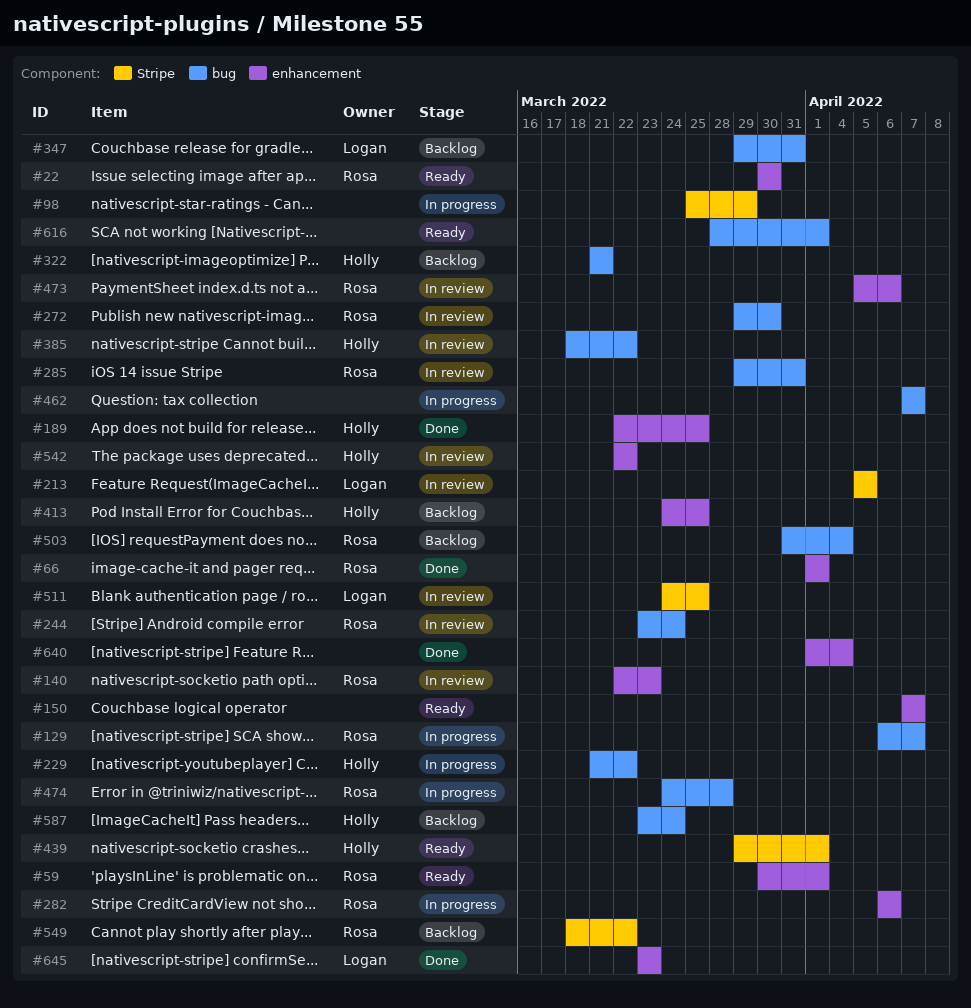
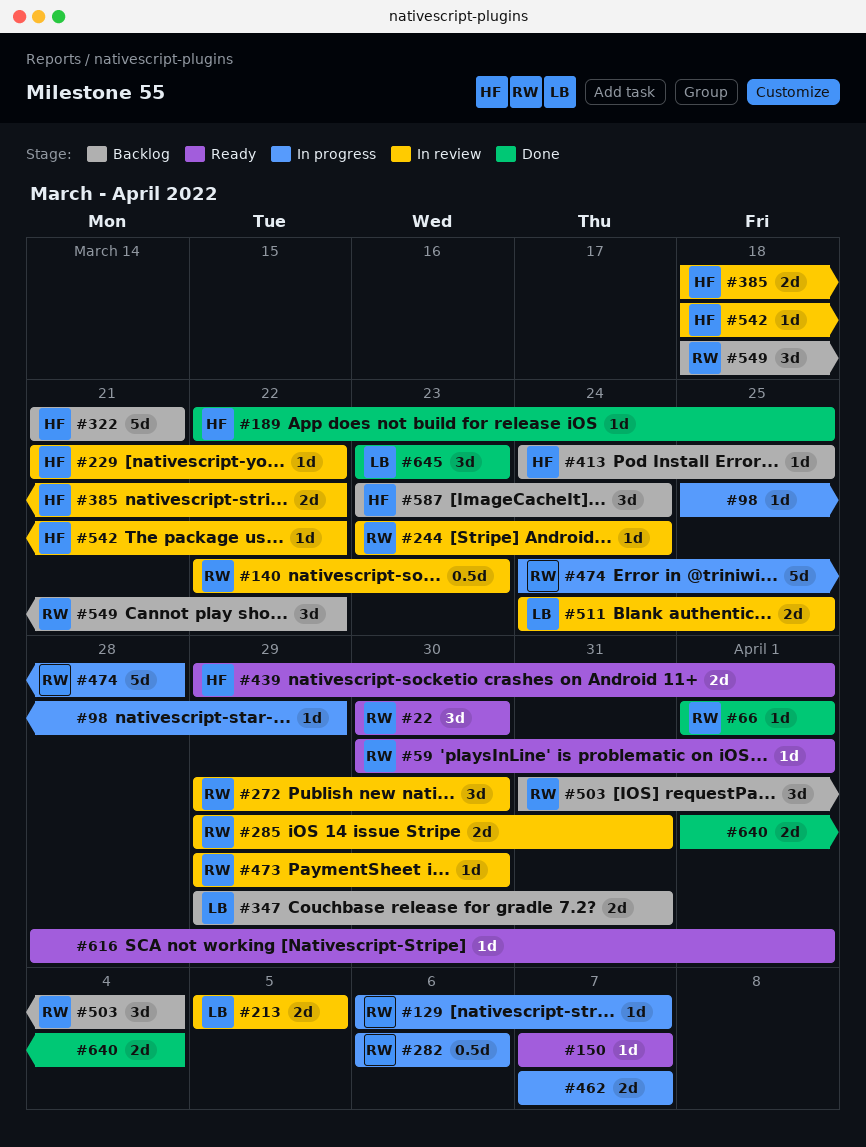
#229, status: In progress -> In review
#473, start: Apr 5 -> Mar 29
#473, due: Apr 6 -> Mar 30
#542, start: Mar 22 -> Mar 18

